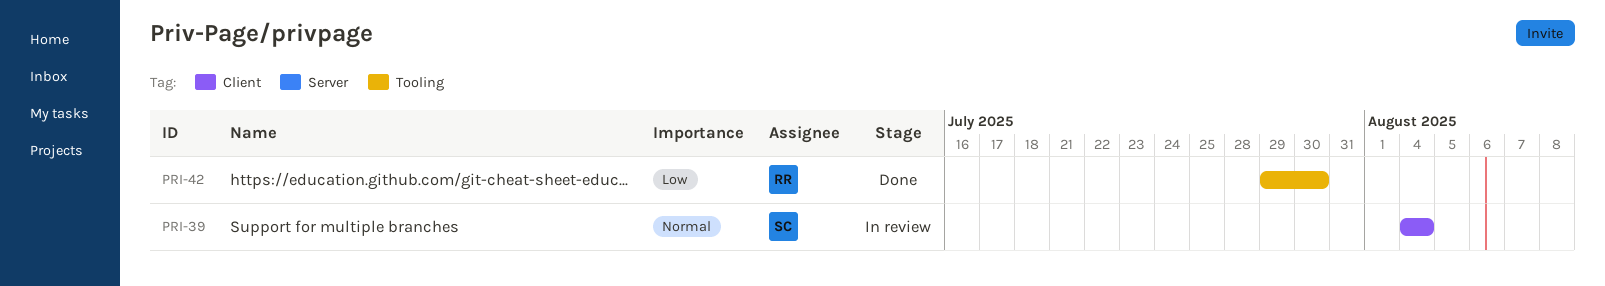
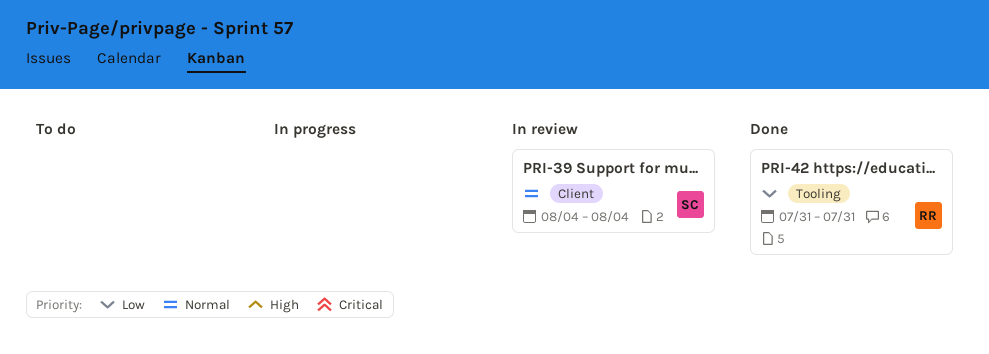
PRI-42, start: Jul 29 -> Jul 31
PRI-42, due: Jul 30 -> Jul 31

